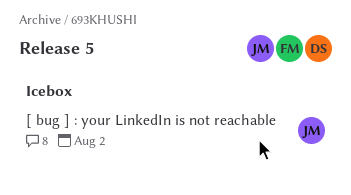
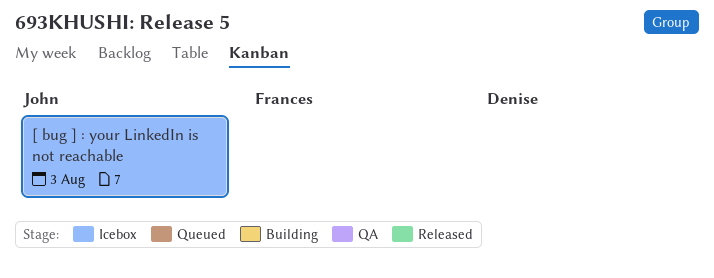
[ bug ] : your LinkedIn is not reachable, due: Aug 2 -> Aug 3

